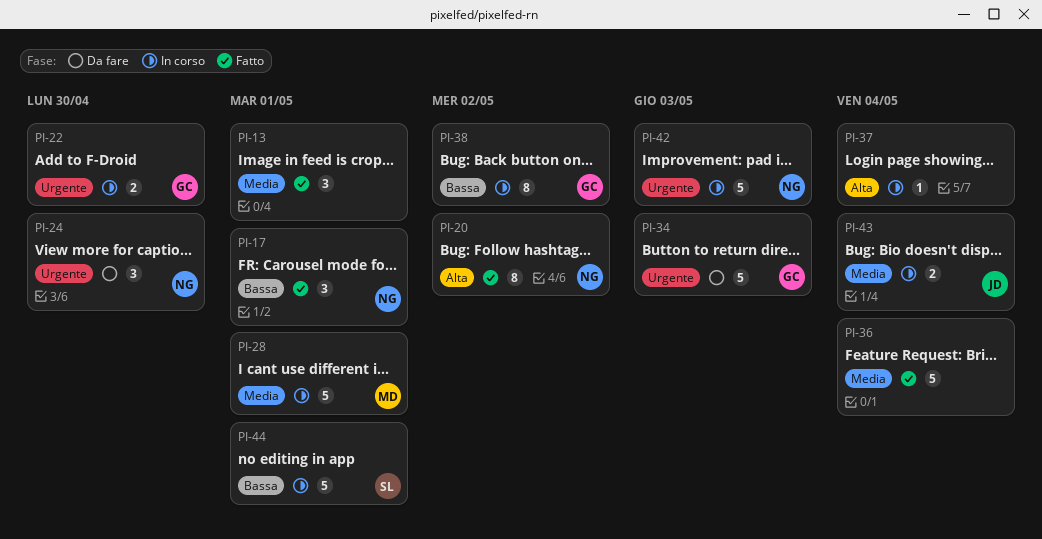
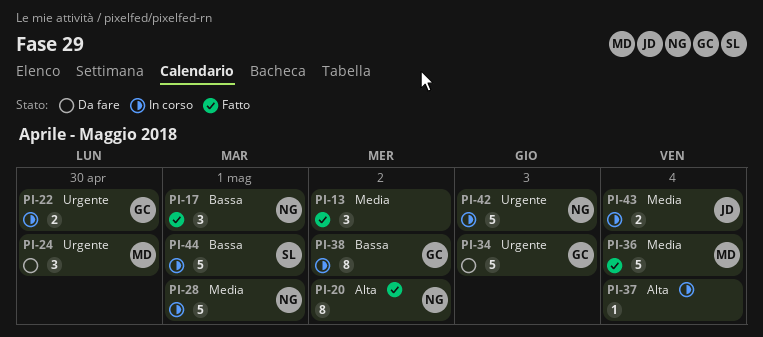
PI-13, due: May 1 -> May 2
PI-24, owner: NG -> MD
PI-28, owner: MD -> NG
PI-36, owner: none -> MD

